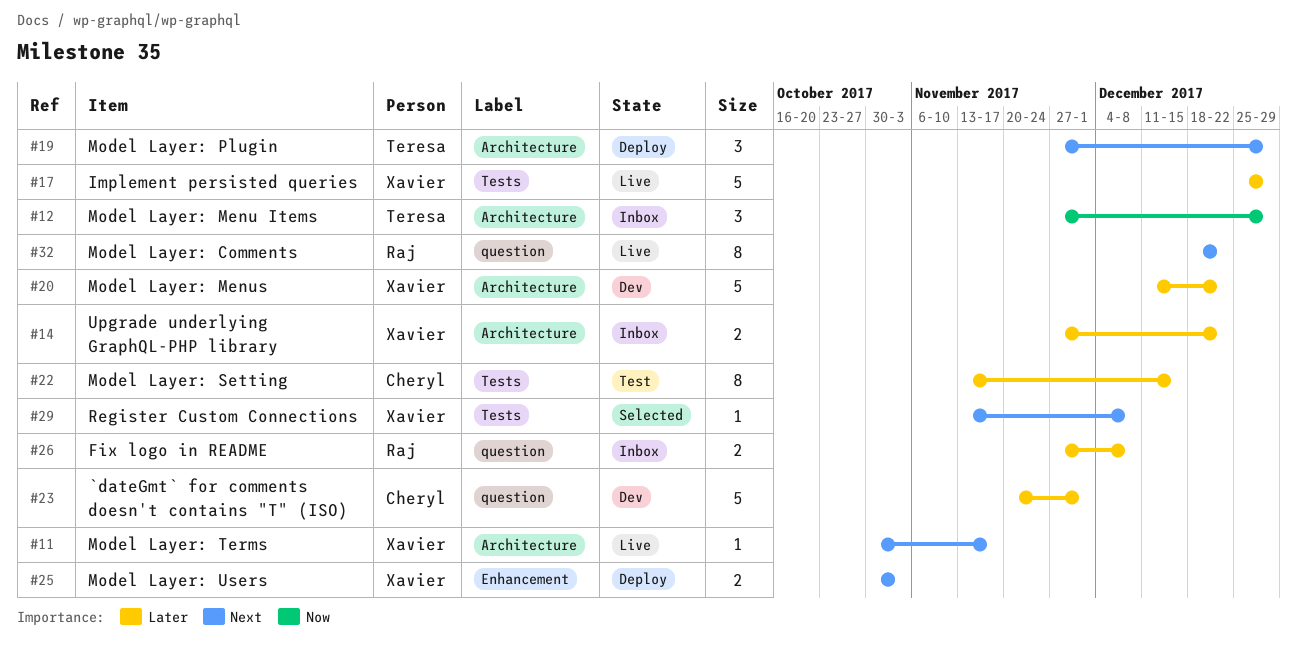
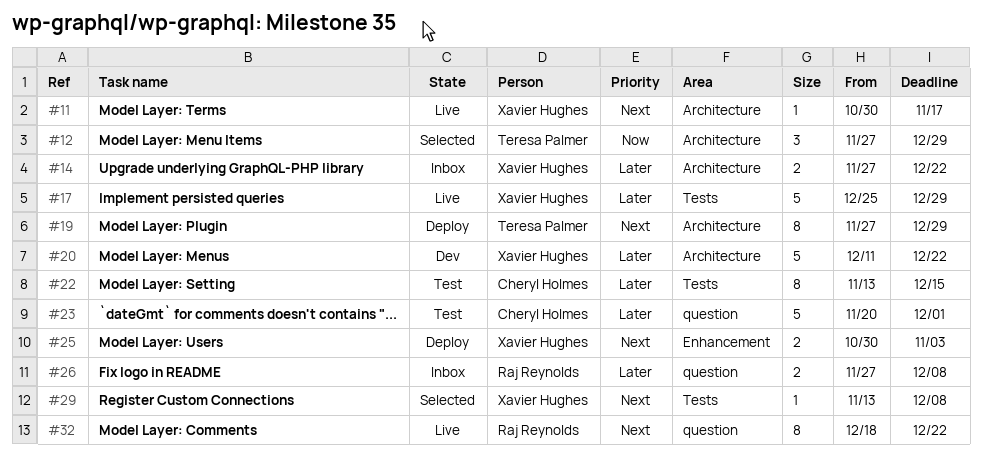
#12, status: Inbox -> Selected
#19, estimate: 3 -> 8
#23, status: Dev -> Test

